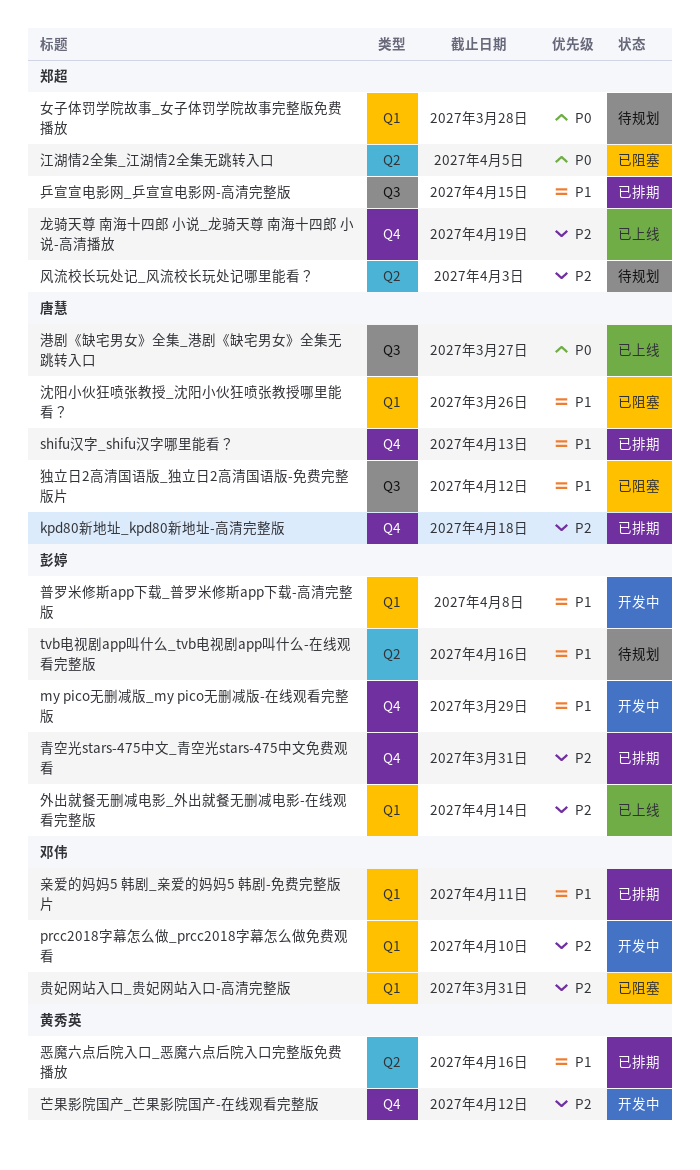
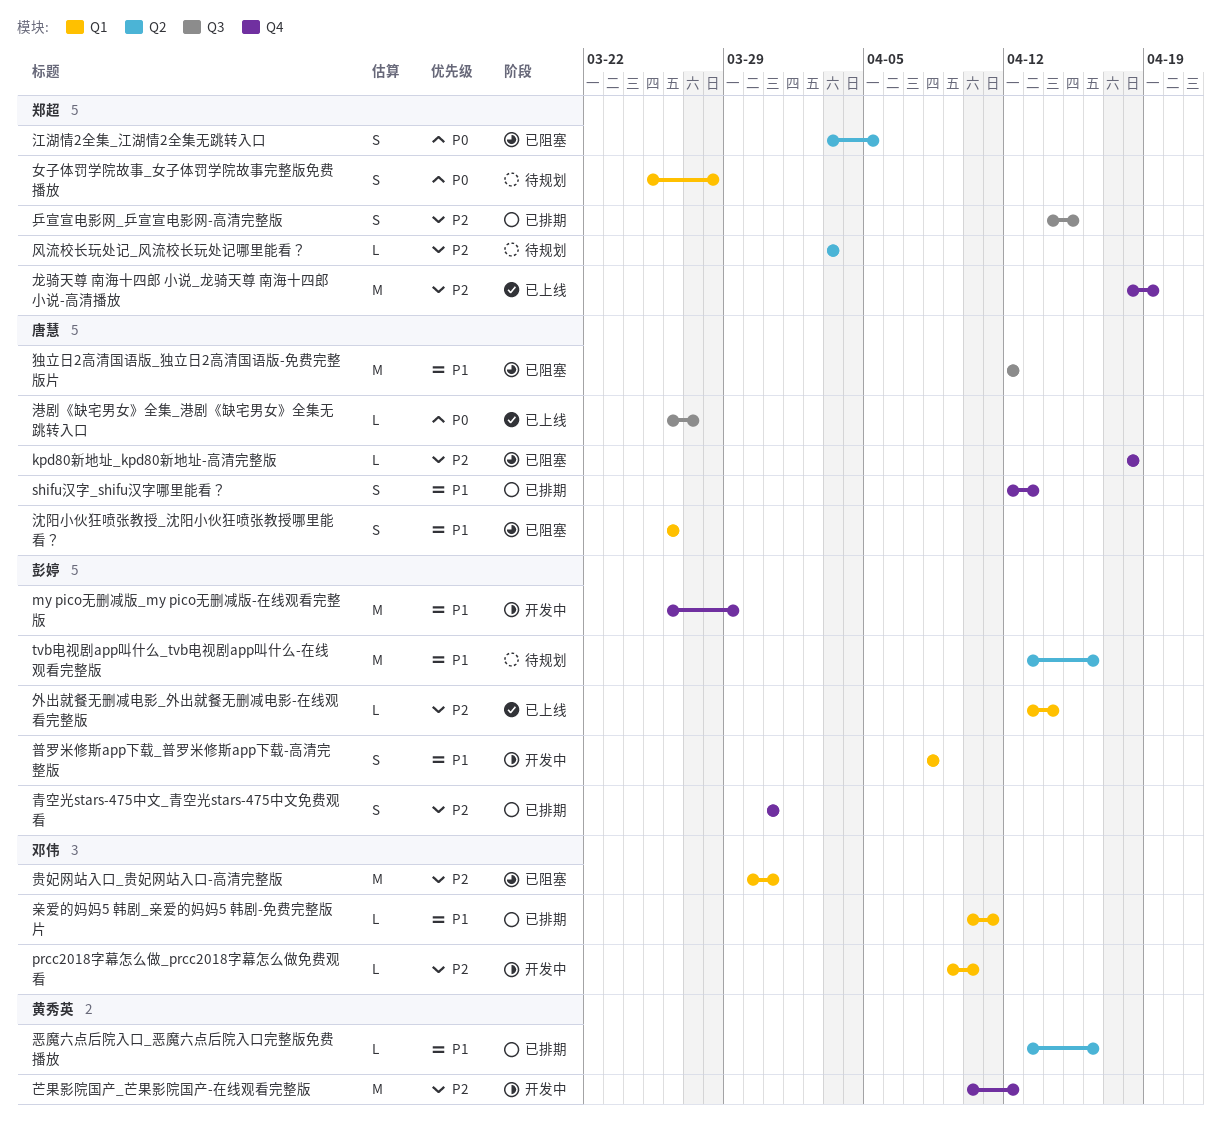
kpd80新地址_kpd80新地址-高清完整版, status: 已排期 -> 已阻塞
乒宣宣电影网_乒宣宣电影网-高清完整版, priority: P1 -> P2

